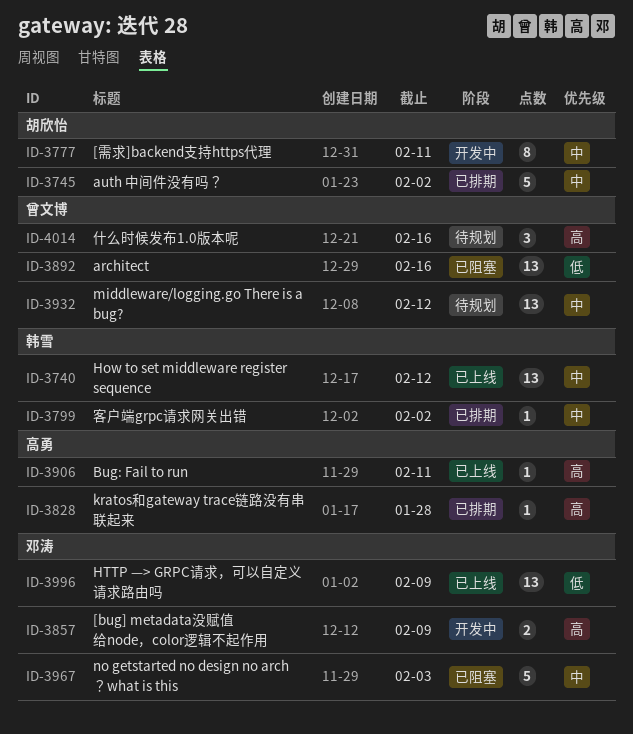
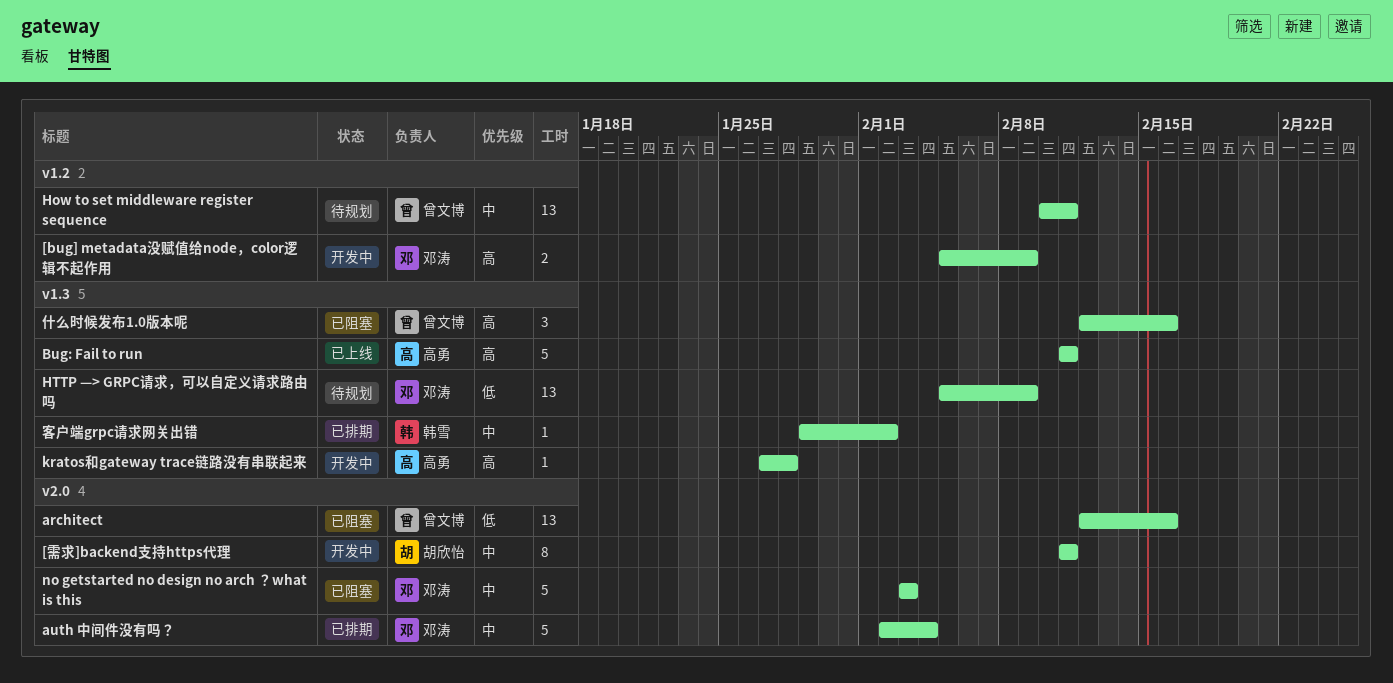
auth 中间件没有吗？, owner: 胡欣怡 -> 邓涛
auth 中间件没有吗？, due: Feb 2 -> Feb 4
Bug: Fail to run, estimate: 1 -> 5
How to set middleware register sequence, status: 已上线 -> 待规划
How to set middleware register sequence, owner: 韩雪 -> 曾文博
How to set middleware register sequence, due: Feb 12 -> Feb 11
HTTP —> GRPC请求，可以自定义请求路由吗, status: 已上线 -> 待规划
kratos和gateway trace链路没有串联起来, status: 已排期 -> 开发中
middleware/logging.go There is a bug?: present -> none
什么时候发布1.0版本呢, status: 待规划 -> 已阻塞

